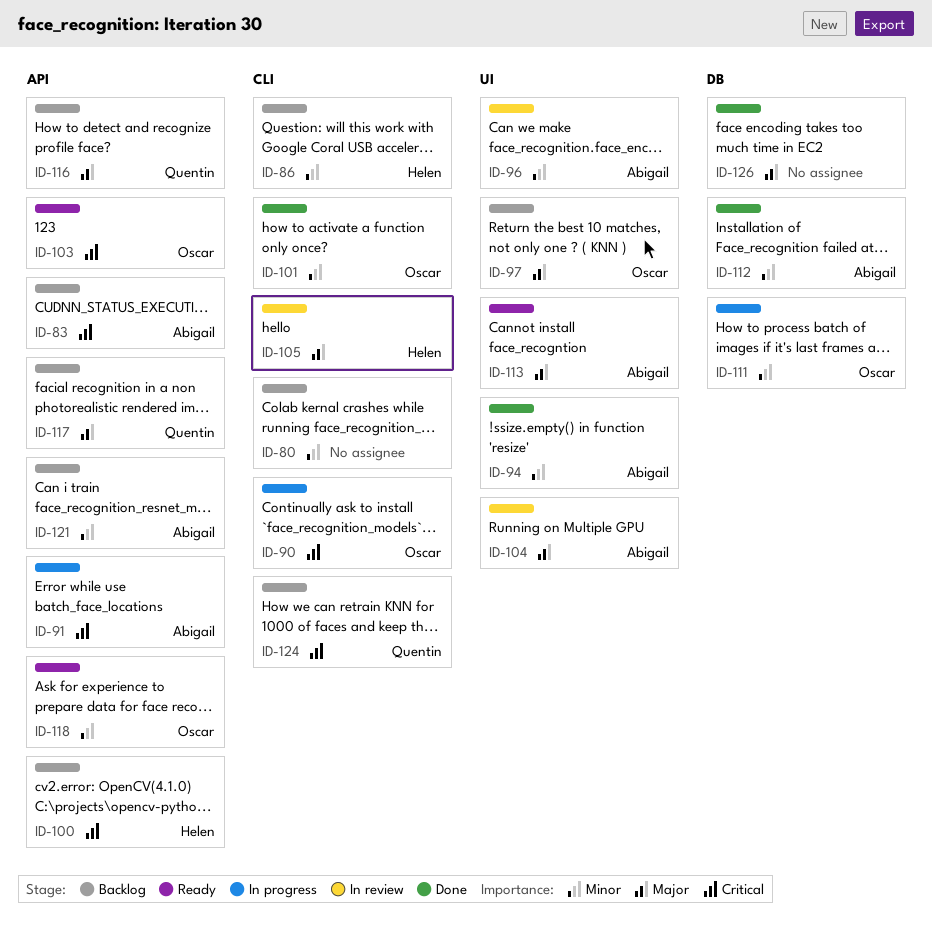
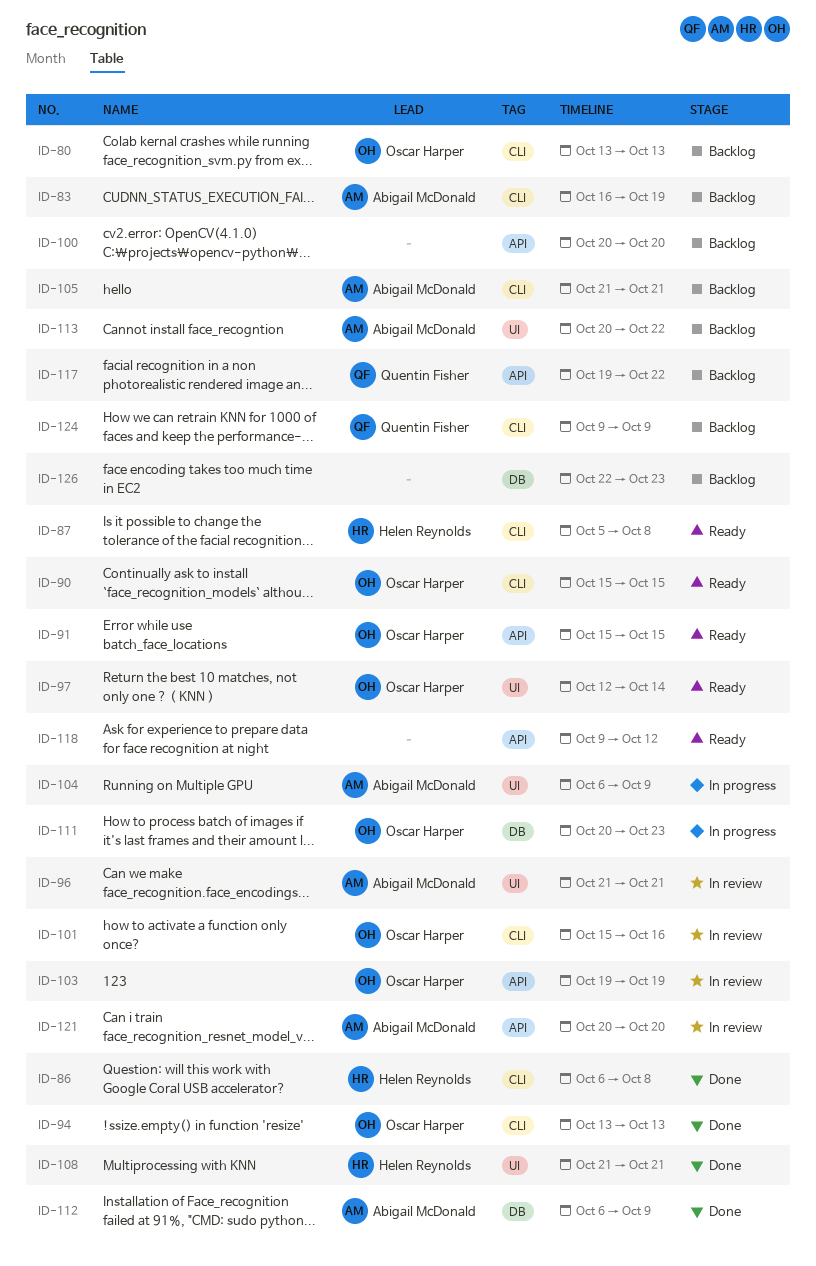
ID-80, owner: none -> Oscar Harper
ID-83, label: API -> CLI
ID-86, status: Backlog -> Done
ID-87: none -> present
ID-90, status: In progress -> Ready
ID-91, status: In progress -> Ready
ID-91, owner: Abigail McDonald -> Oscar Harper
ID-94, owner: Abigail McDonald -> Oscar Harper
ID-94, label: UI -> CLI
ID-97, status: Backlog -> Ready
ID-100, owner: Helen Reynolds -> none
ID-101, status: Done -> In review
ID-103, status: Ready -> In review
ID-104, status: In review -> In progress
ID-105, status: In review -> Backlog
ID-105, owner: Helen Reynolds -> Abigail McDonald
ID-108: none -> present
ID-113, status: Ready -> Backlog
ID-116: present -> none
ID-118, owner: Oscar Harper -> none
ID-121, status: Backlog -> In review
ID-126, status: Done -> Backlog

